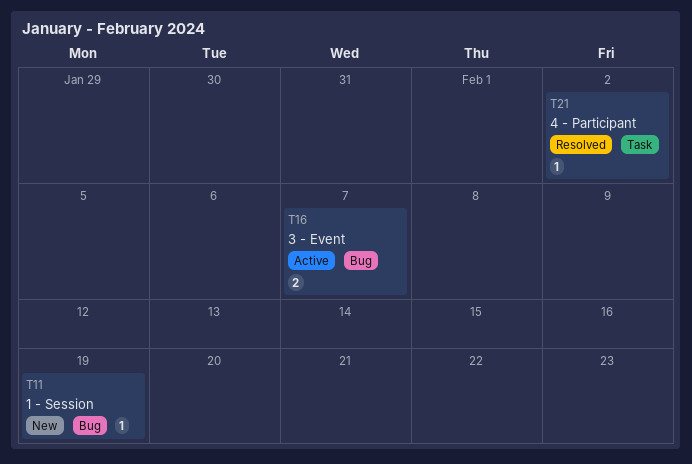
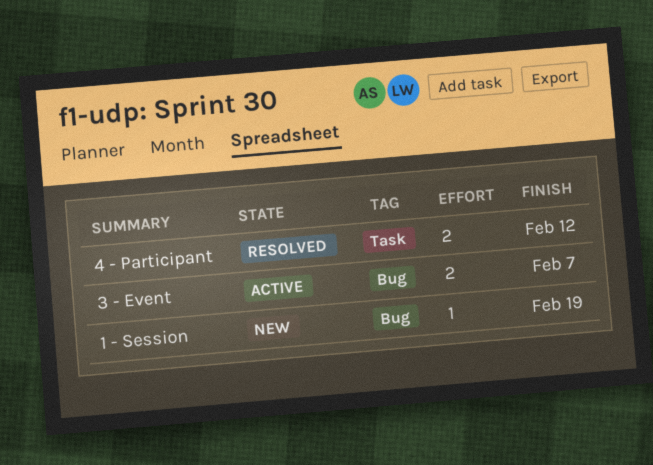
4 - Participant, estimate: 1 -> 2
4 - Participant, due: Feb 2 -> Feb 12

